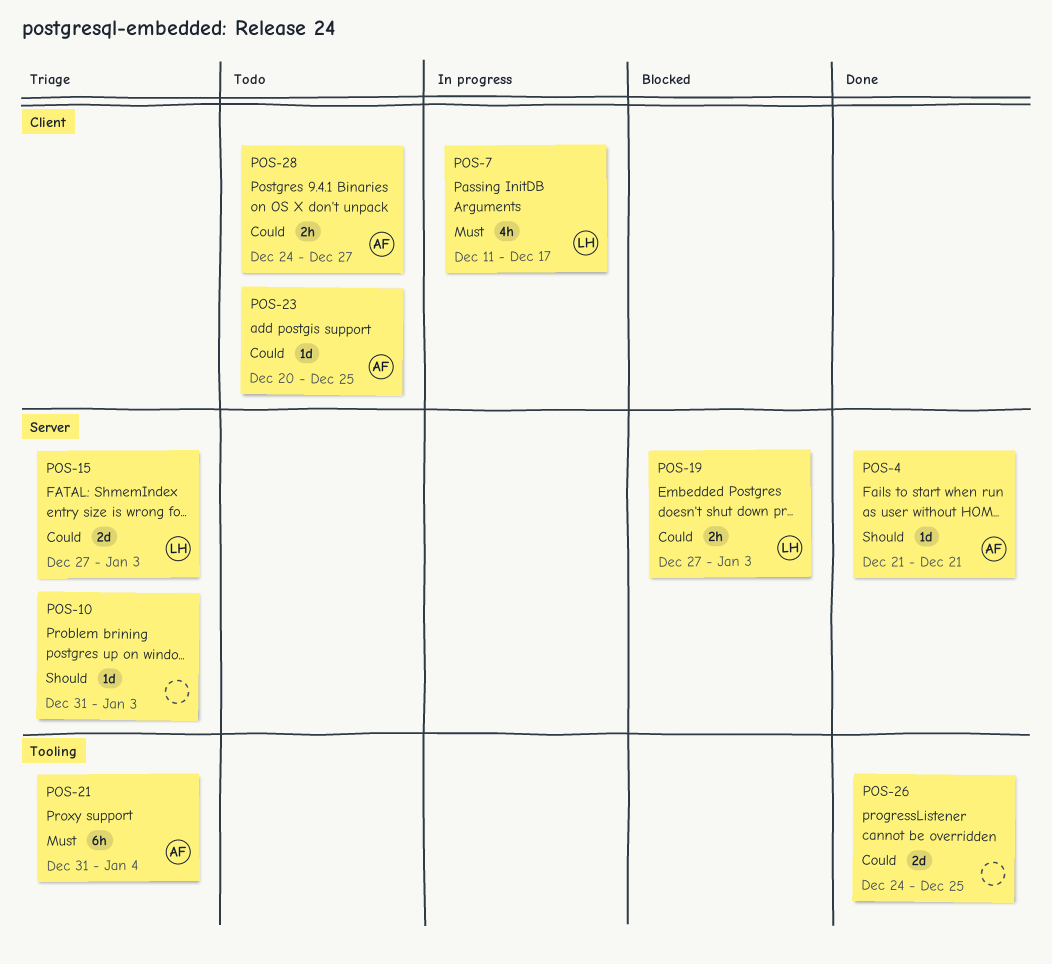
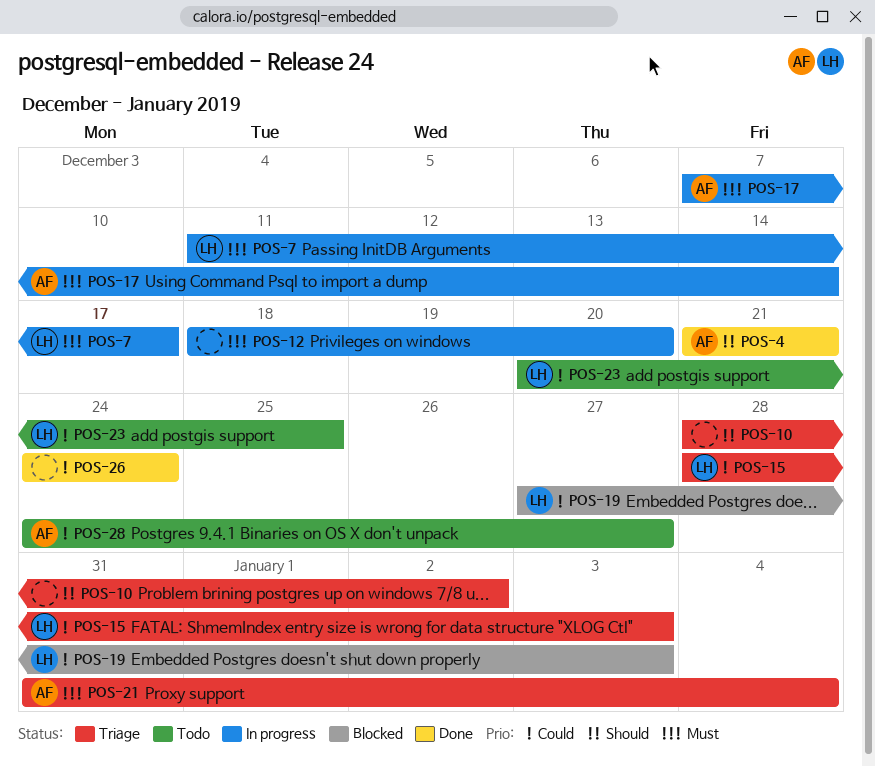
POS-10, start: Dec 31 -> Dec 28
POS-10, due: Jan 3 -> Jan 2
POS-12: none -> present
POS-15, start: Dec 27 -> Dec 28
POS-17: none -> present
POS-23, owner: AF -> LH
POS-26, due: Dec 25 -> Dec 24

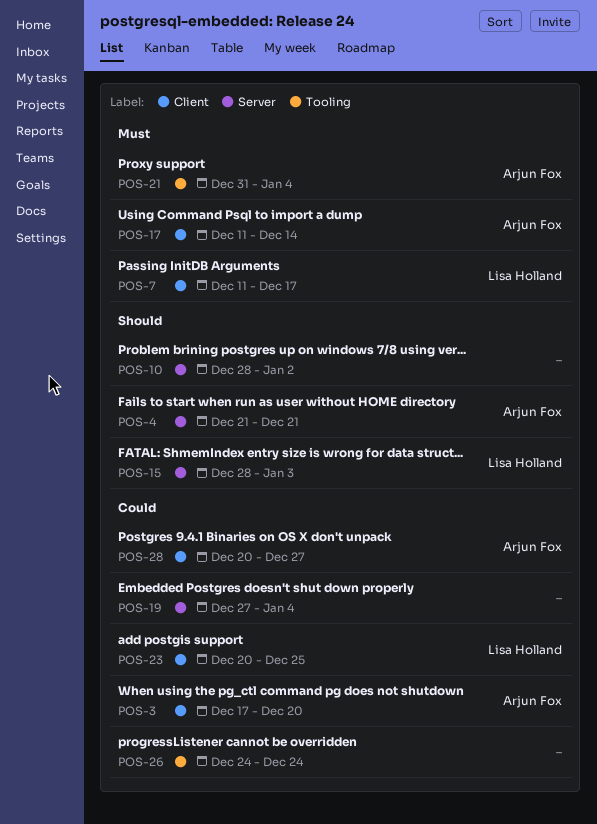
POS-3: none -> present
POS-12: present -> none
POS-15, priority: Could -> Should
POS-17, start: Dec 7 -> Dec 11
POS-19, owner: Lisa Holland -> none
POS-19, due: Jan 3 -> Jan 4
POS-28, start: Dec 24 -> Dec 20

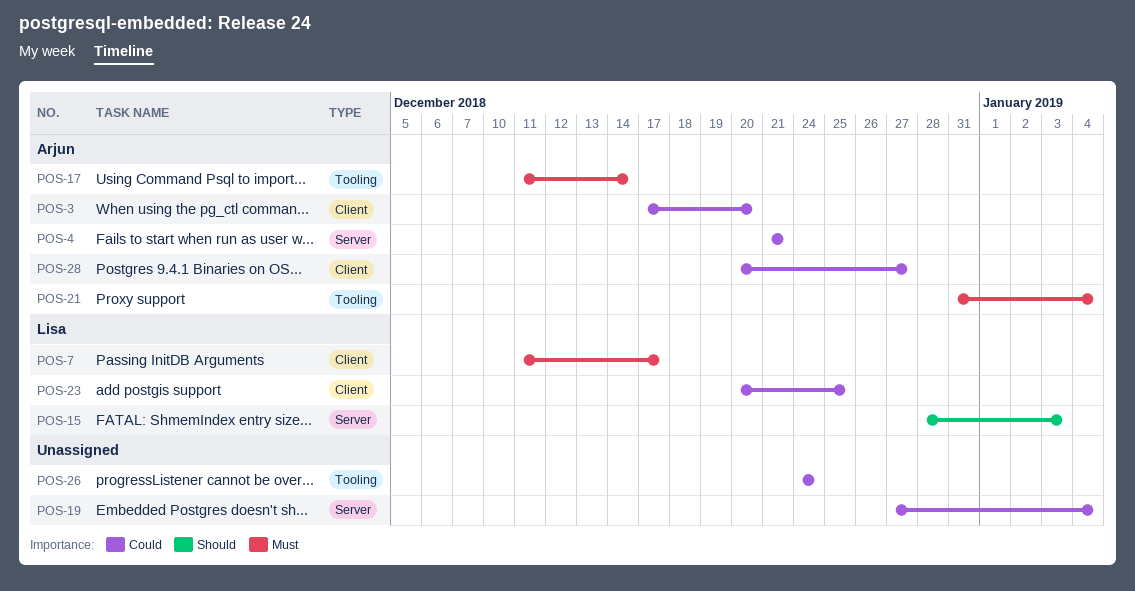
POS-4, priority: Should -> Could
POS-10: present -> none
POS-17, label: Client -> Tooling

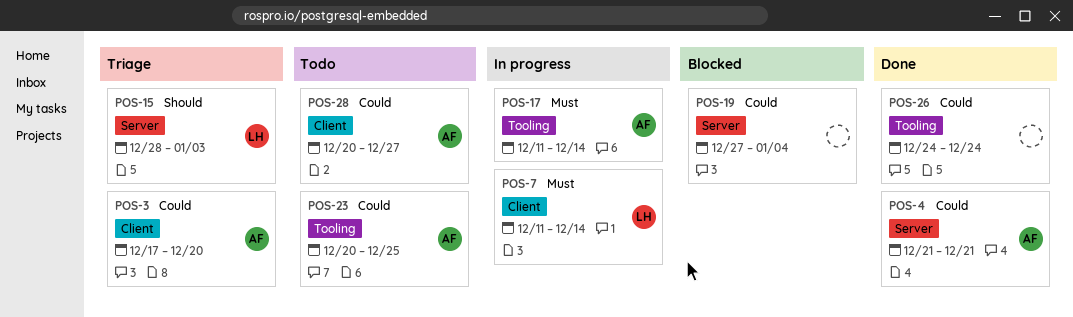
POS-7, due: Dec 17 -> Dec 14
POS-21: present -> none
POS-23, owner: Lisa -> Arjun
POS-23, label: Client -> Tooling

